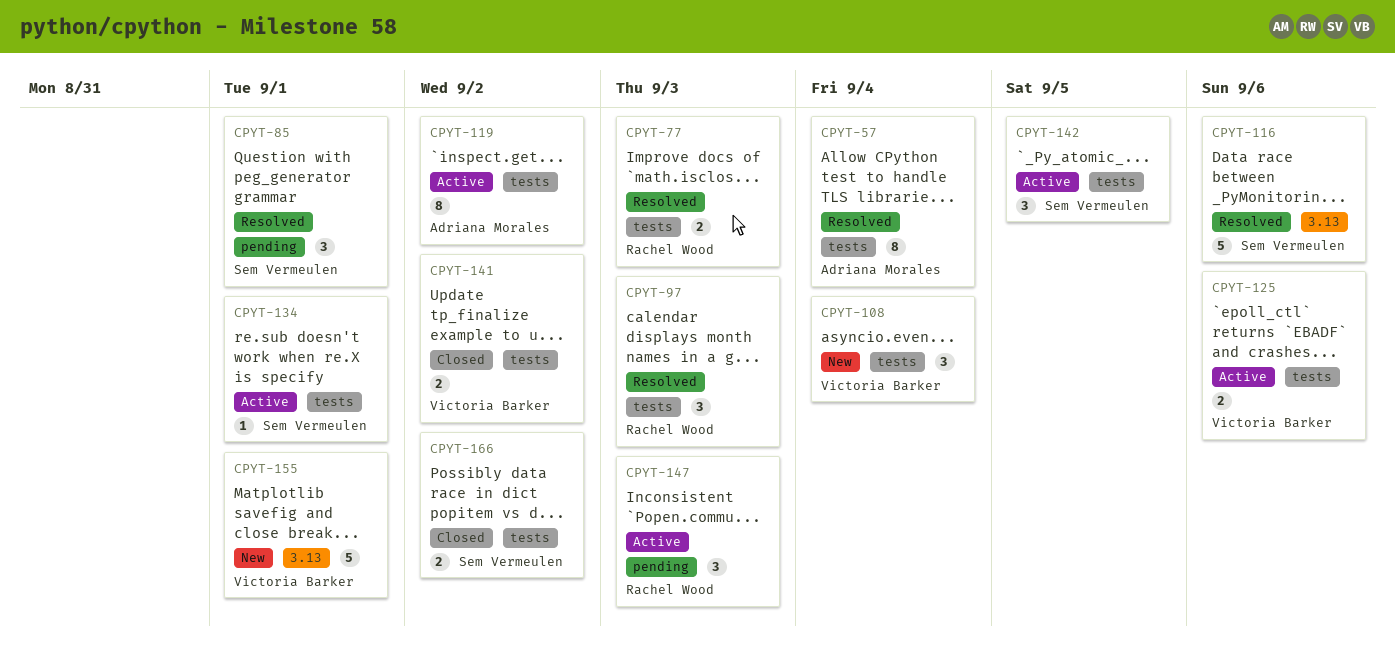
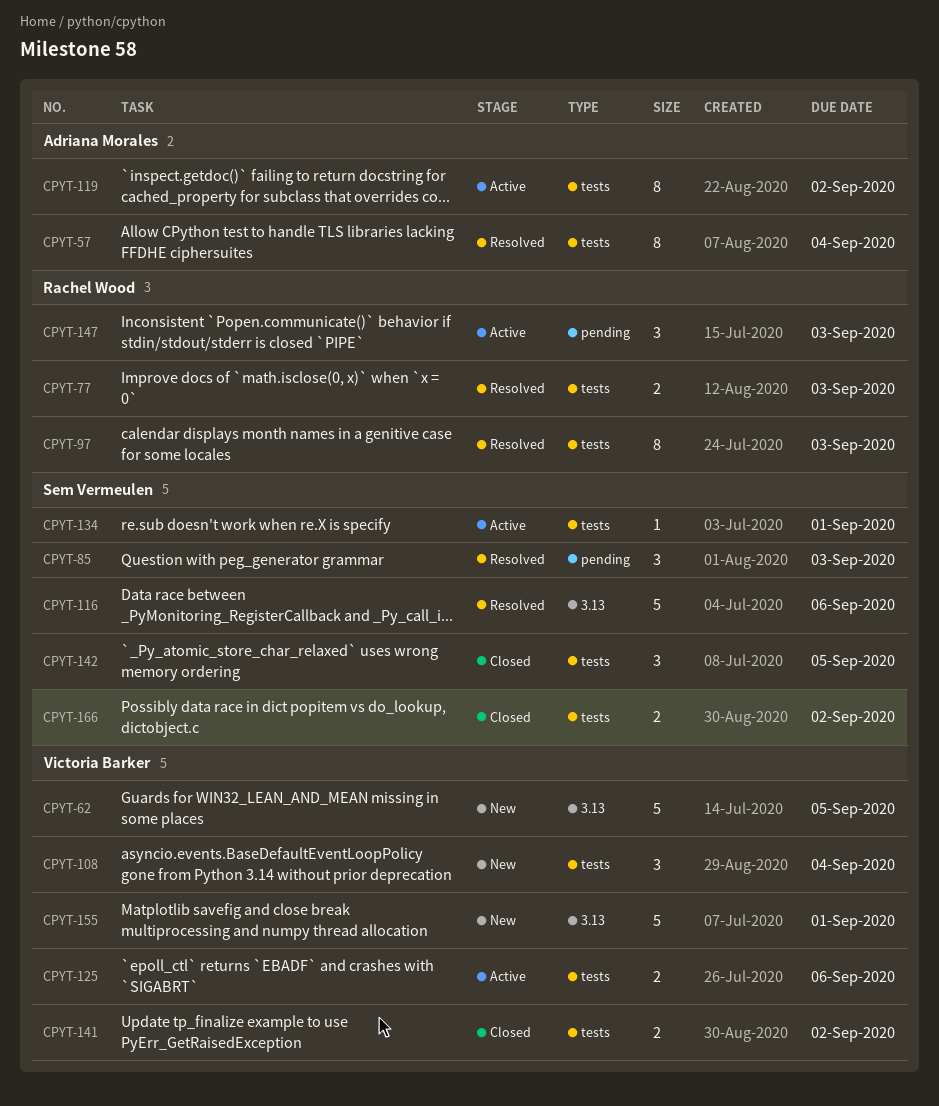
CPYT-62: none -> present
CPYT-85, due: Sep 1 -> Sep 3
CPYT-97, estimate: 3 -> 8
CPYT-142, status: Active -> Closed

